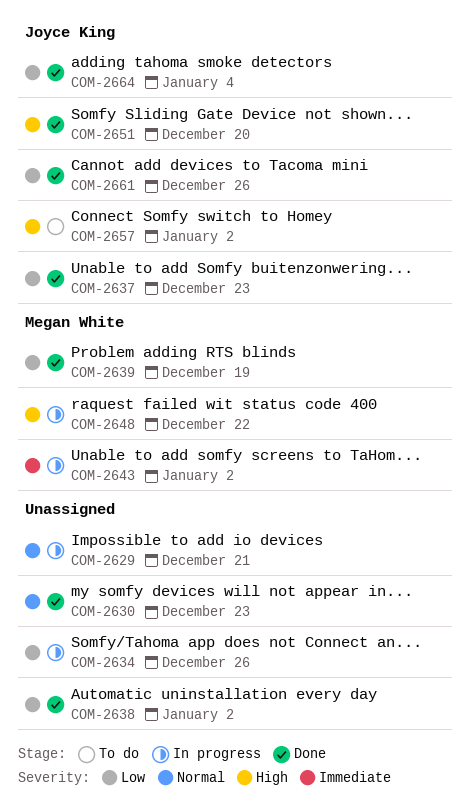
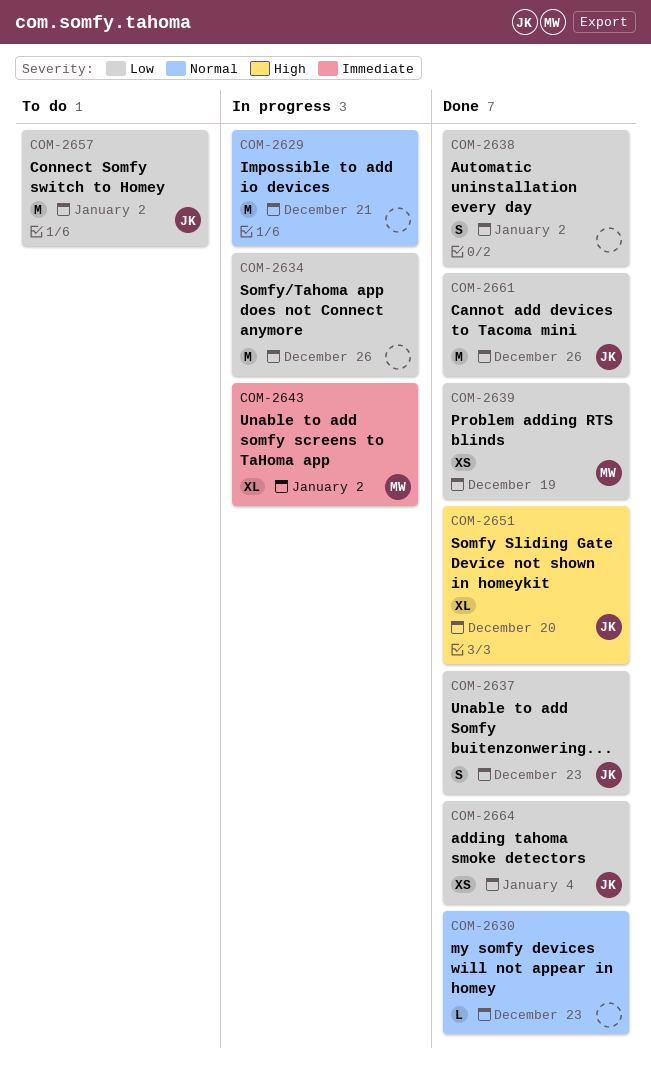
COM-2648: present -> none
COM-2657, priority: High -> Low

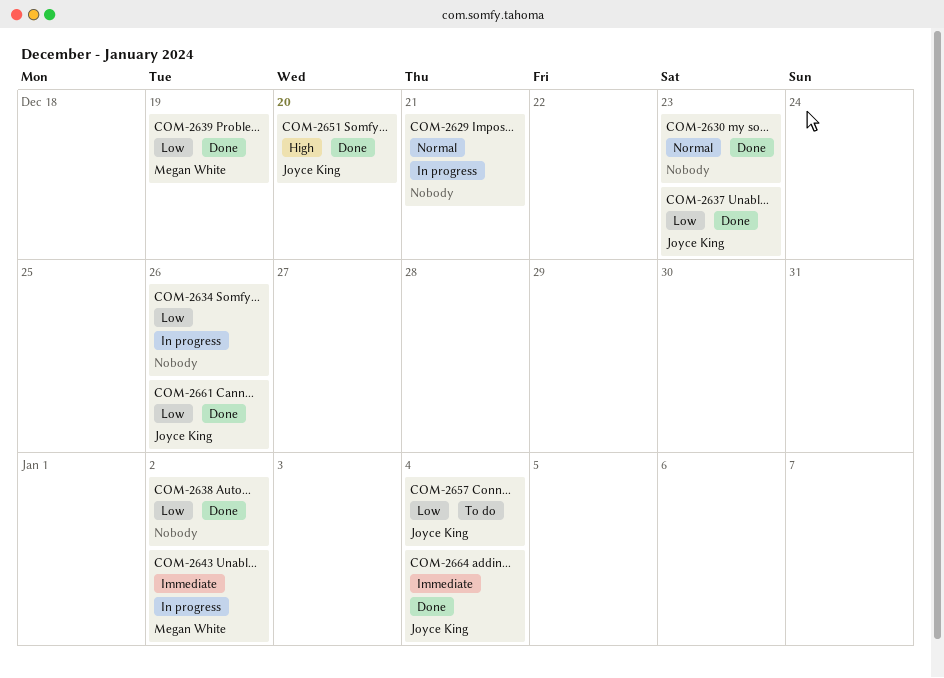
COM-2657, due: Jan 2 -> Jan 4
COM-2664, priority: Low -> Immediate

